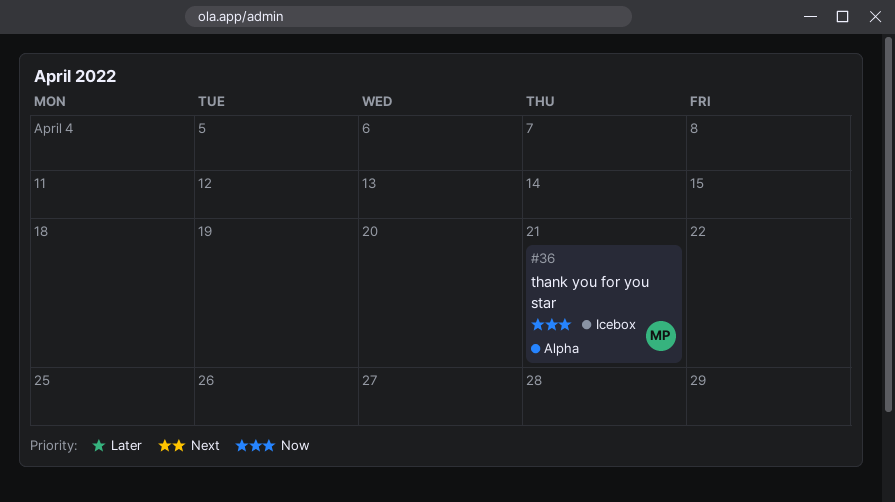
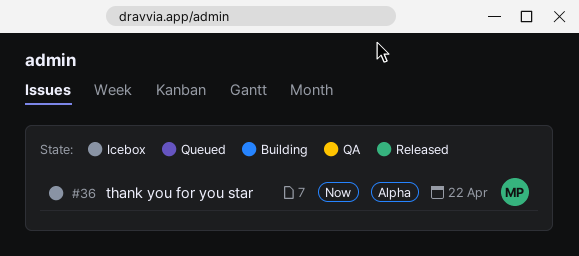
#36, due: Apr 21 -> Apr 22

